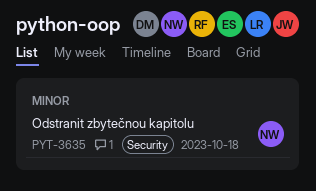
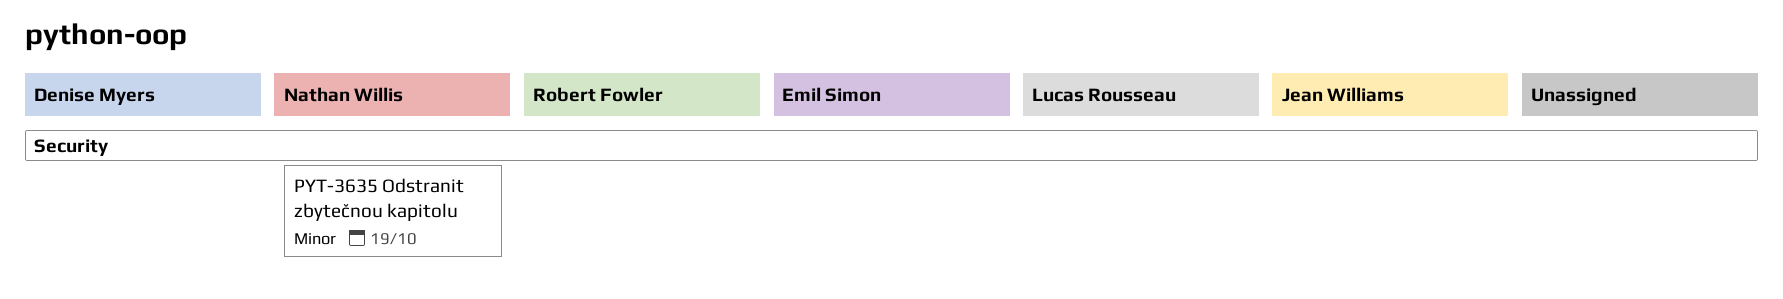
PYT-3635, due: Oct 18 -> Oct 19

